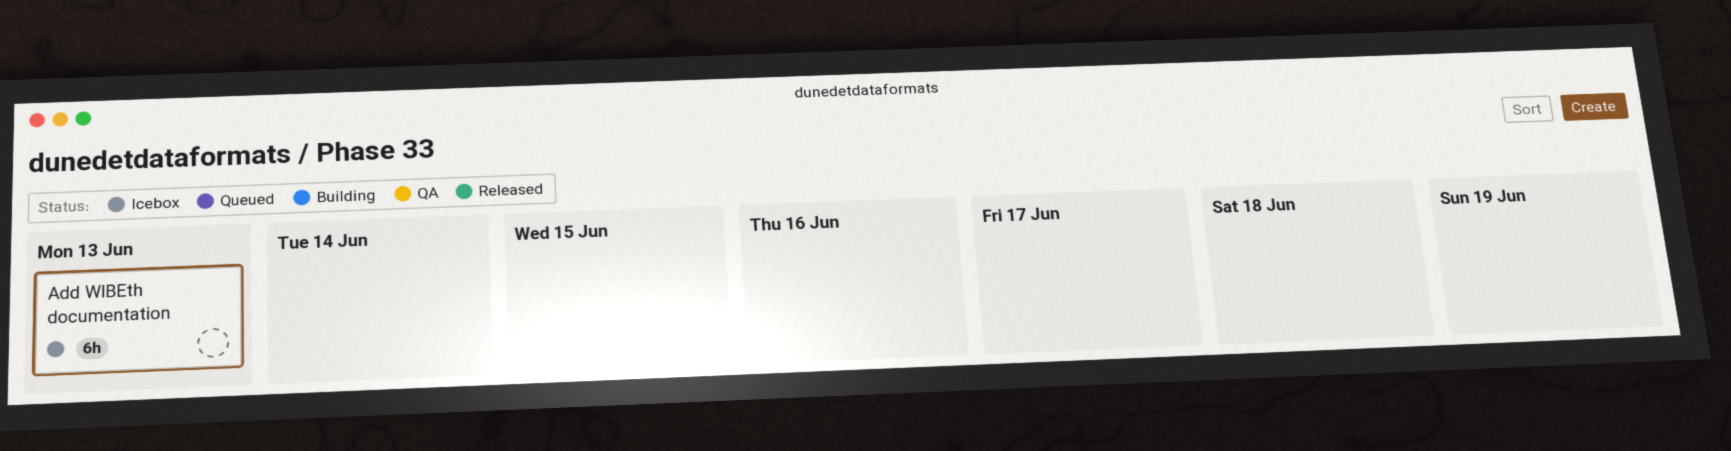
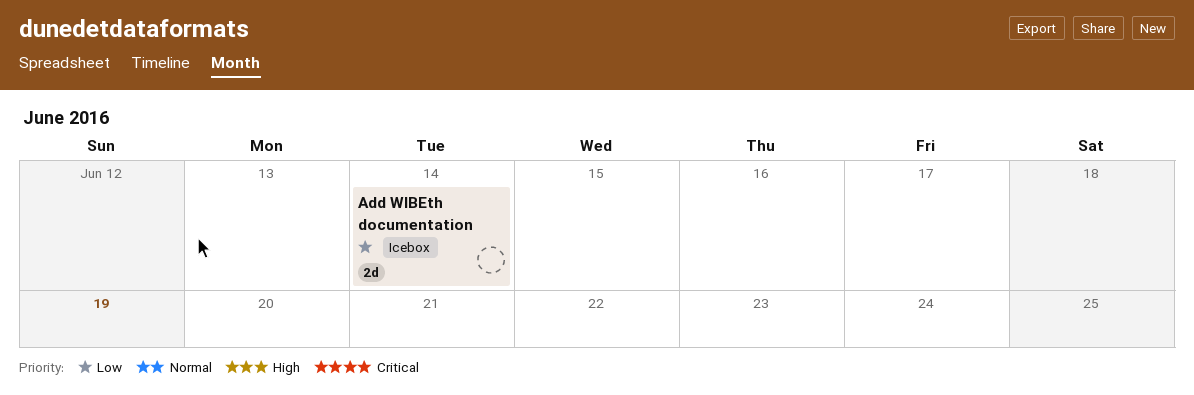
Add WIBEth documentation, estimate: 6h -> 2d
Add WIBEth documentation, due: Jun 13 -> Jun 14

